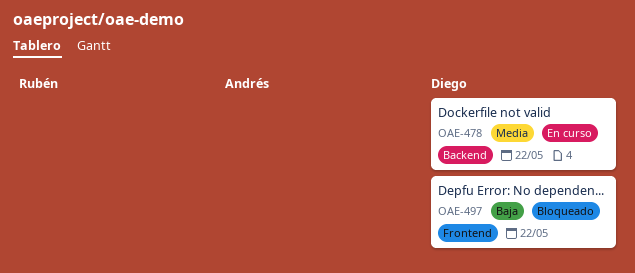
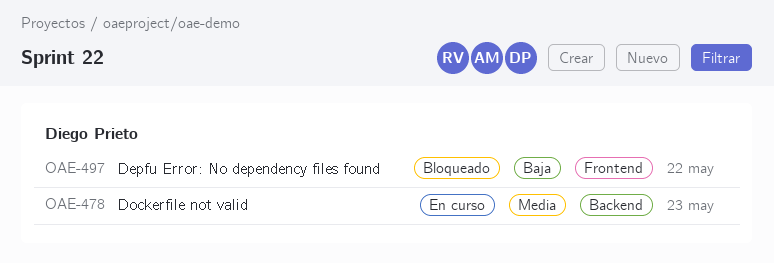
OAE-478, due: May 22 -> May 23

